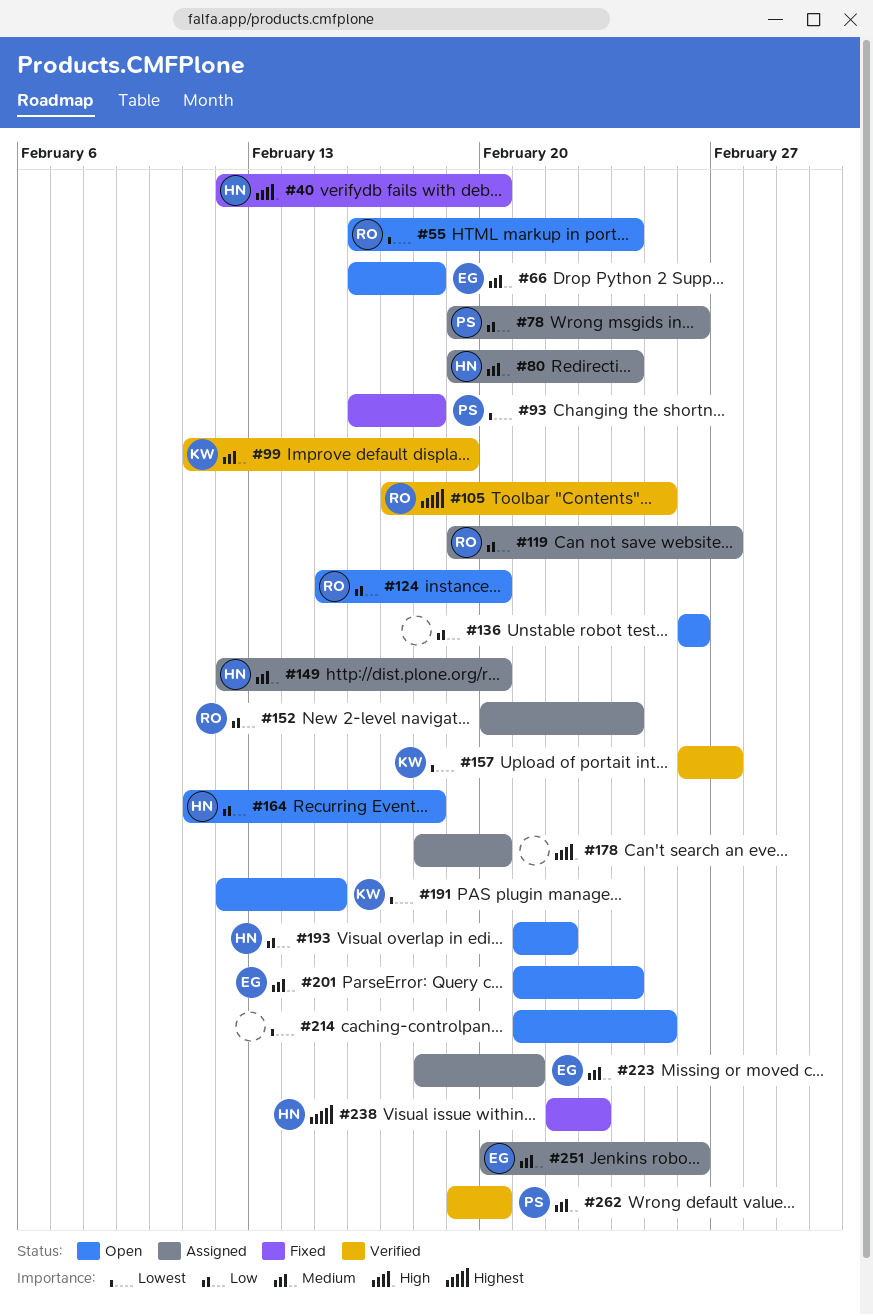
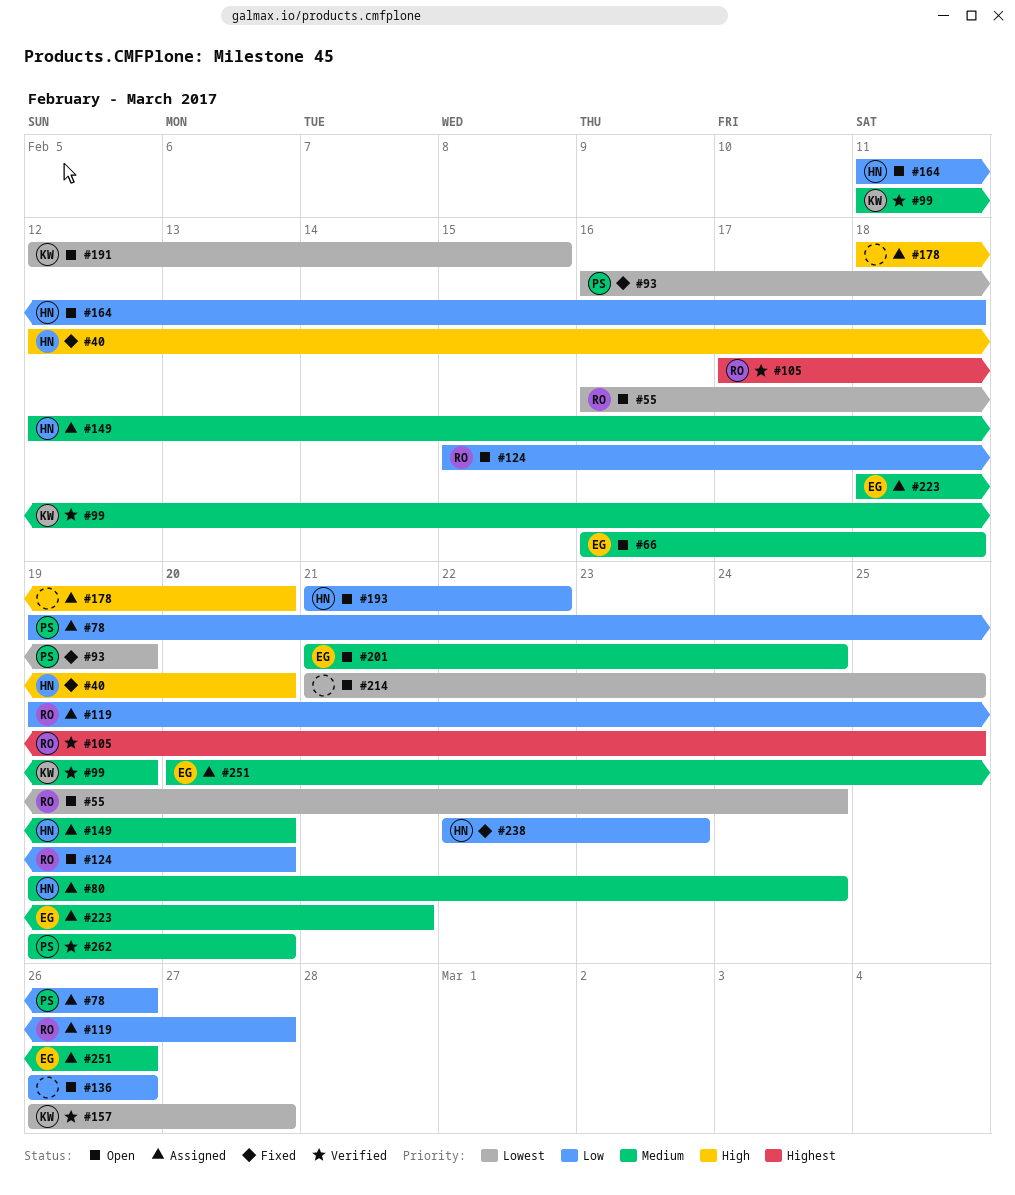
#93, due: Feb 18 -> Feb 19
#152: present -> none
#238, priority: Highest -> Low

